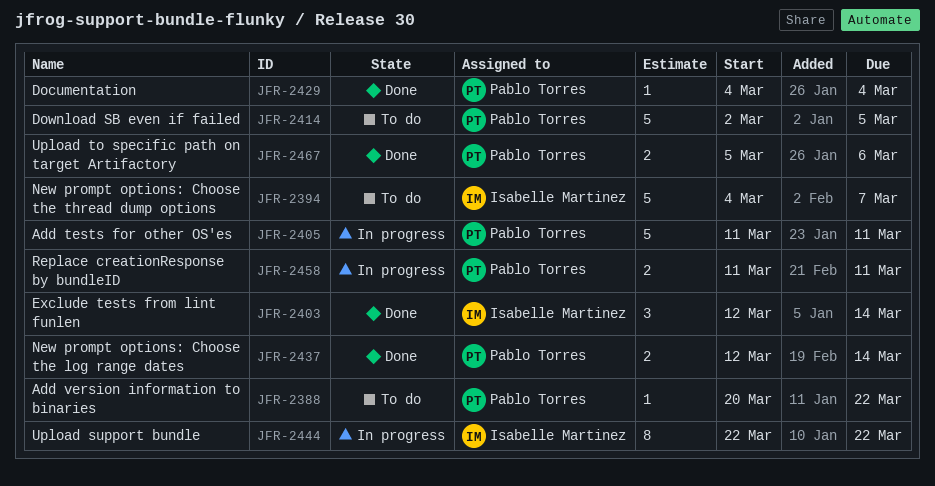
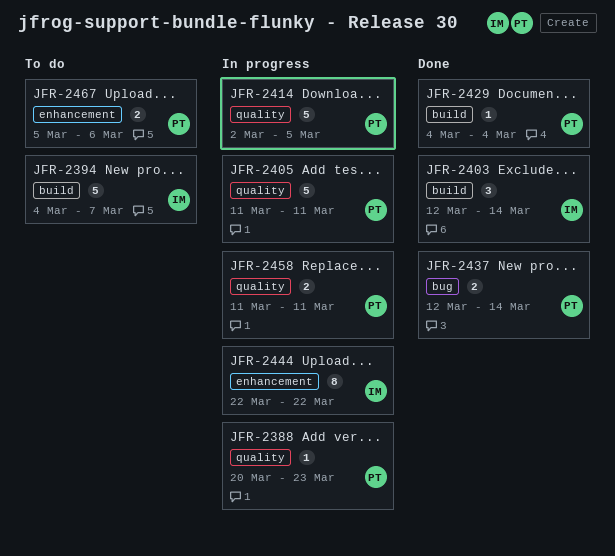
JFR-2388, status: To do -> In progress
JFR-2388, due: Mar 22 -> Mar 23
JFR-2414, status: To do -> In progress
JFR-2467, status: Done -> To do

